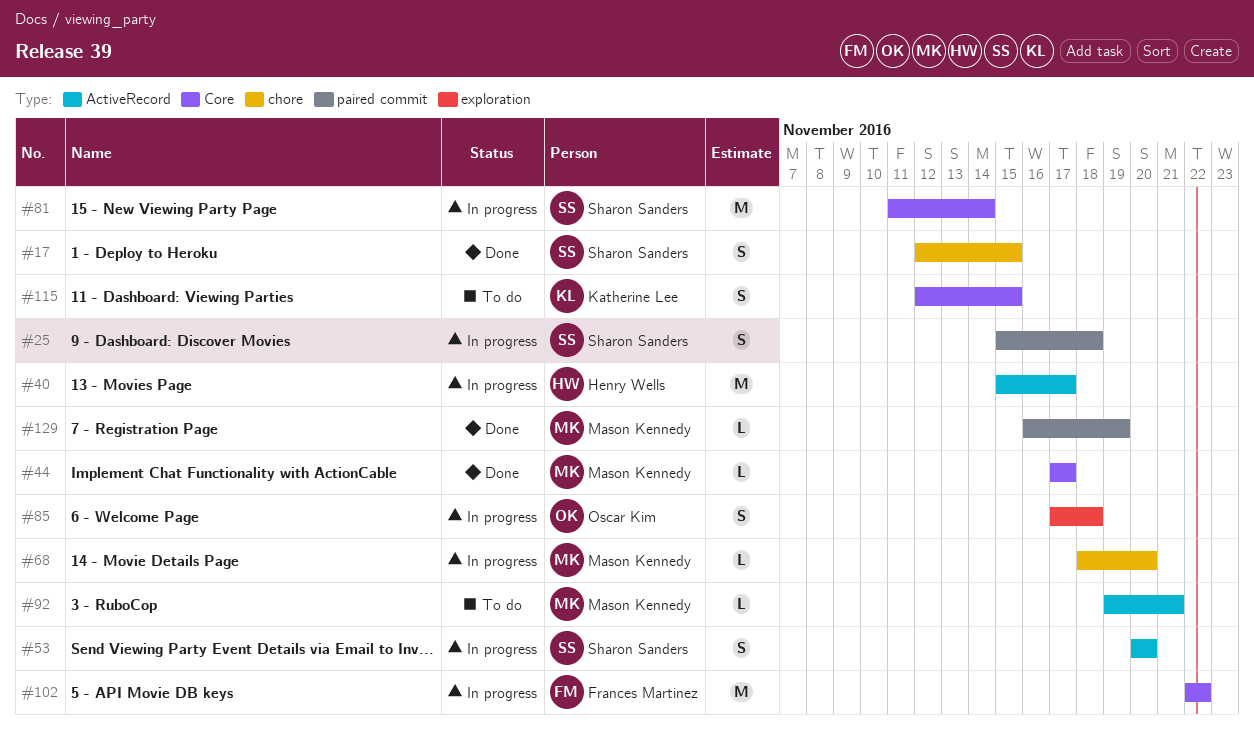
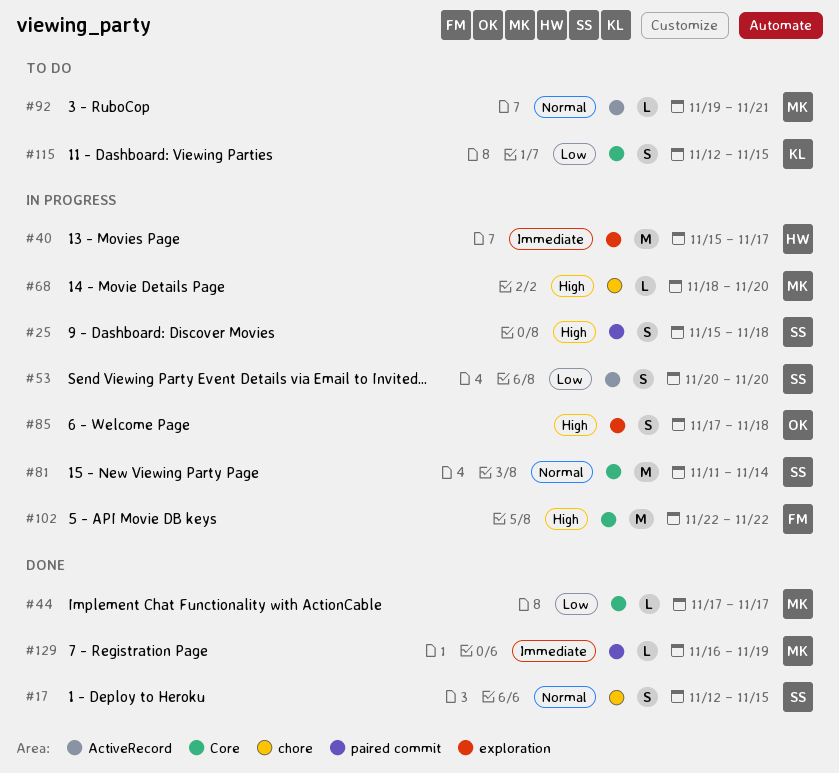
#40, label: ActiveRecord -> exploration

